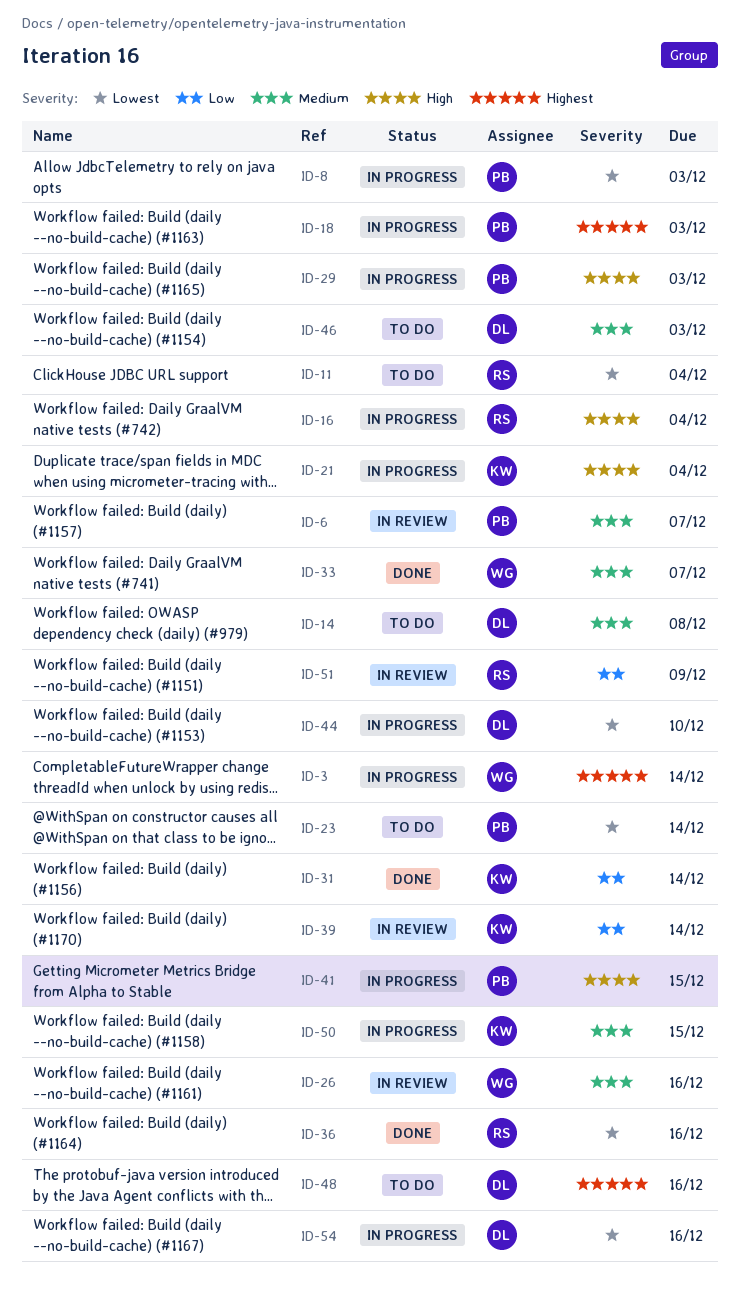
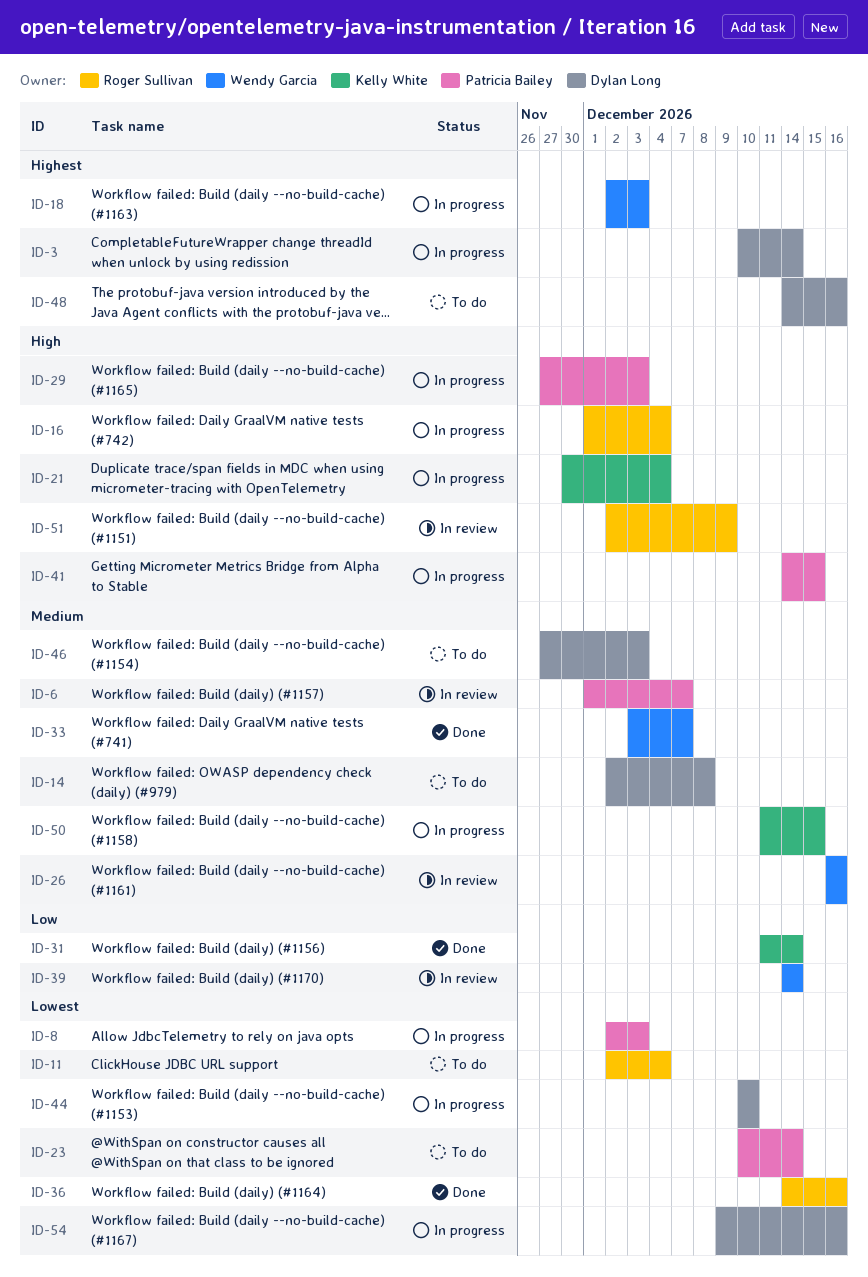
ID-3, owner: Wendy Garcia -> Dylan Long
ID-18, owner: Patricia Bailey -> Wendy Garcia
ID-39, owner: Kelly White -> Wendy Garcia
ID-51, priority: Low -> High

